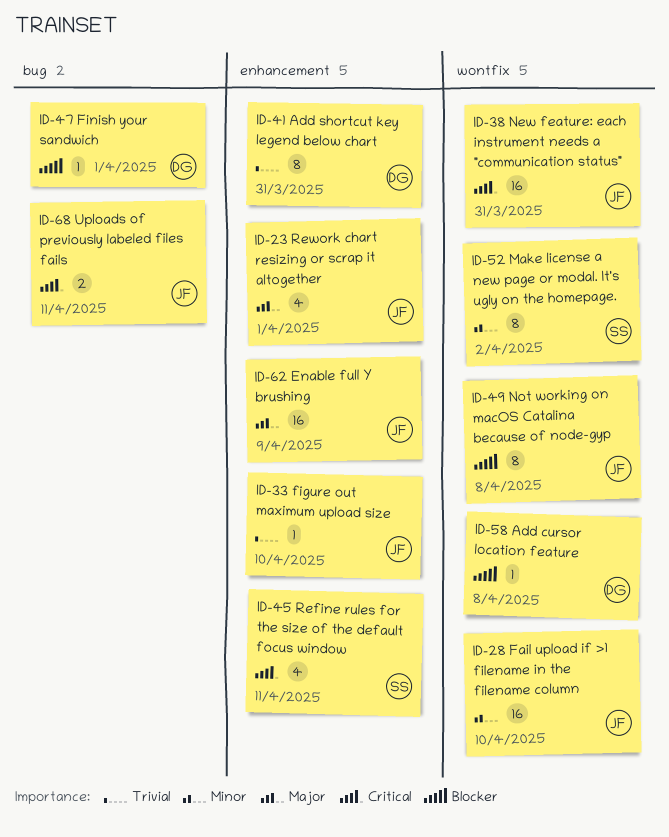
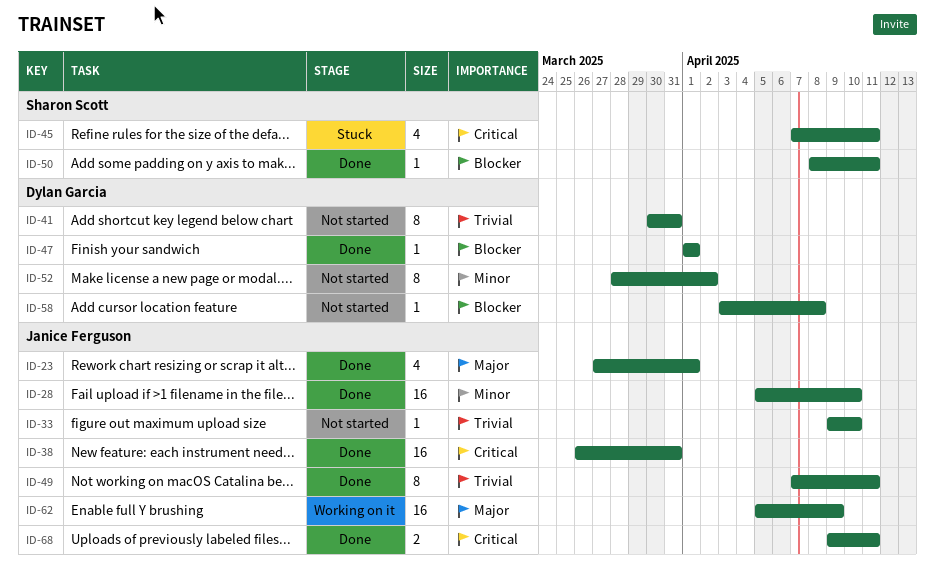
ID-49, priority: Blocker -> Trivial
ID-49, due: Apr 8 -> Apr 11
ID-50: none -> present
ID-52, owner: Sharon Scott -> Dylan Garcia

